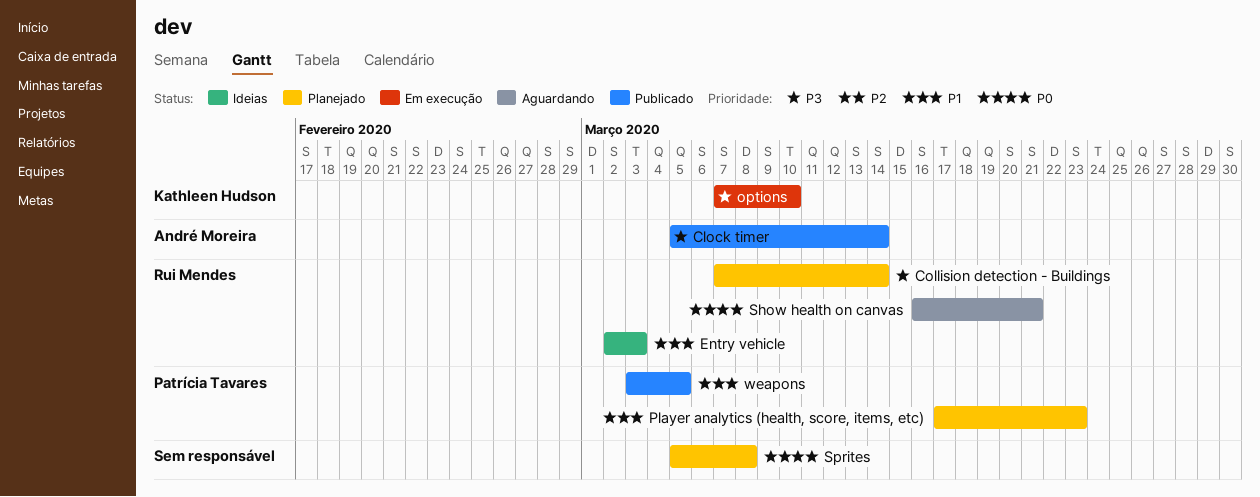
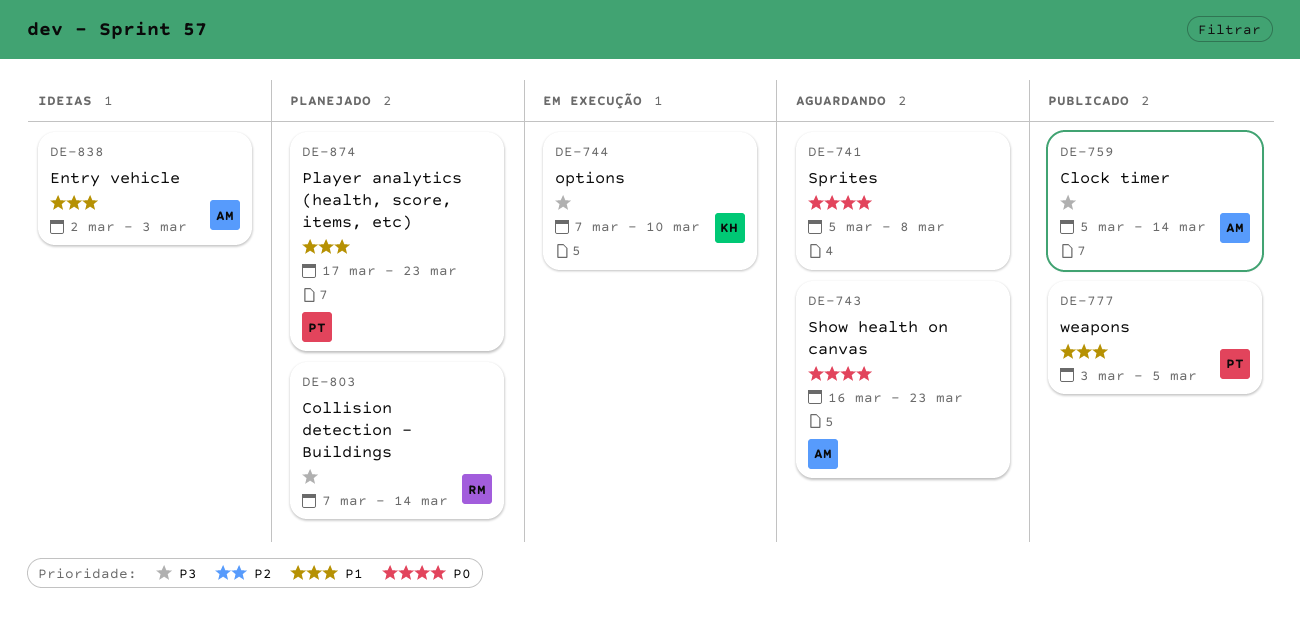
Entry vehicle, owner: Rui Mendes -> André Moreira
Show health on canvas, owner: Rui Mendes -> André Moreira
Show health on canvas, due: Mar 21 -> Mar 23
Sprites, status: Planejado -> Aguardando

